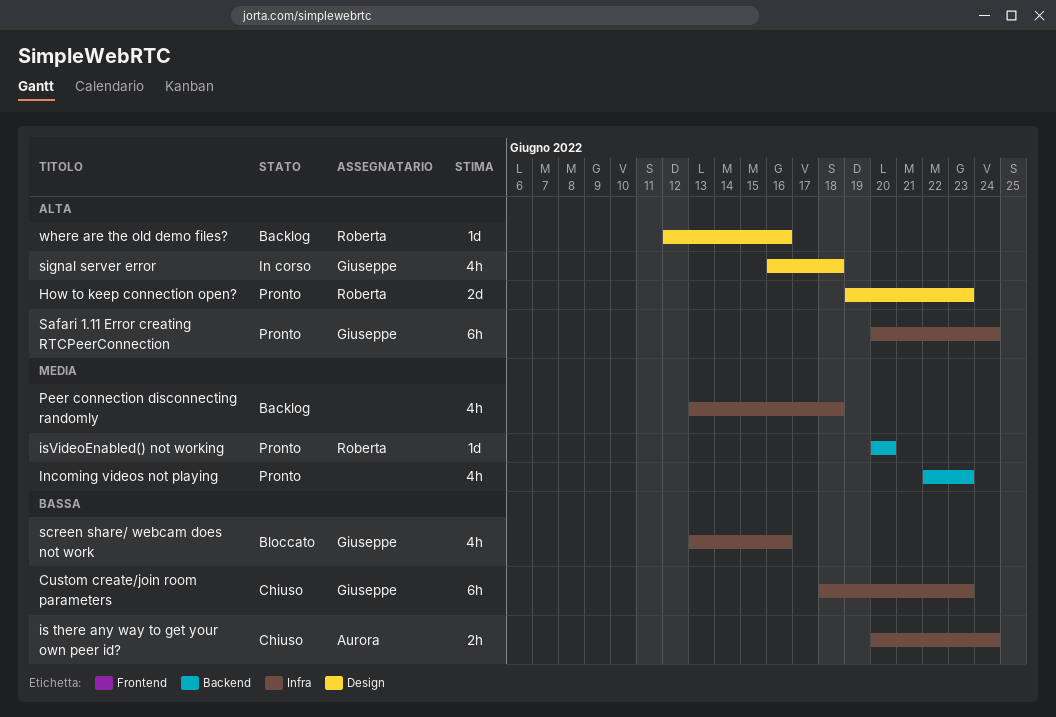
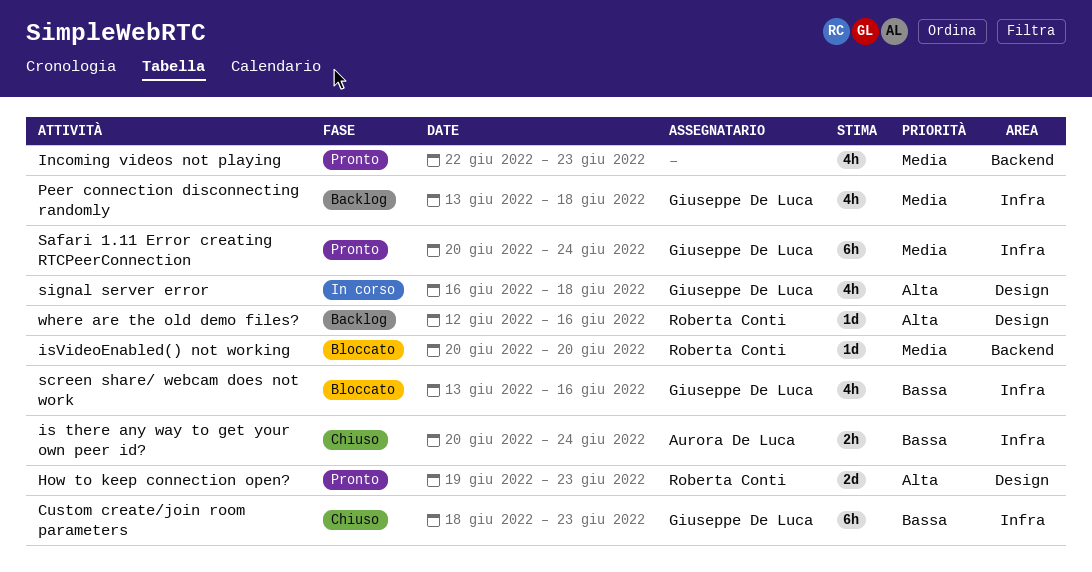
isVideoEnabled() not working, status: Pronto -> Bloccato
Peer connection disconnecting randomly, owner: none -> Giuseppe De Luca
Safari 1.11 Error creating RTCPeerConnection, priority: Alta -> Media

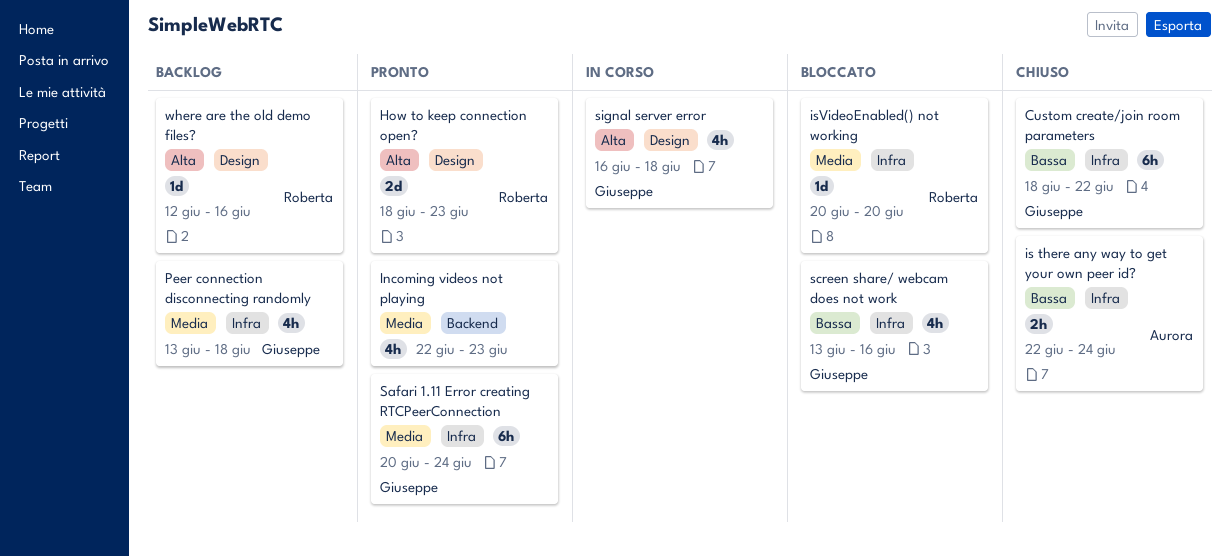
Custom create/join room parameters, due: Jun 23 -> Jun 22
How to keep connection open?, start: Jun 19 -> Jun 18
is there any way to get your own peer id?, start: Jun 20 -> Jun 22
isVideoEnabled() not working, label: Backend -> Infra

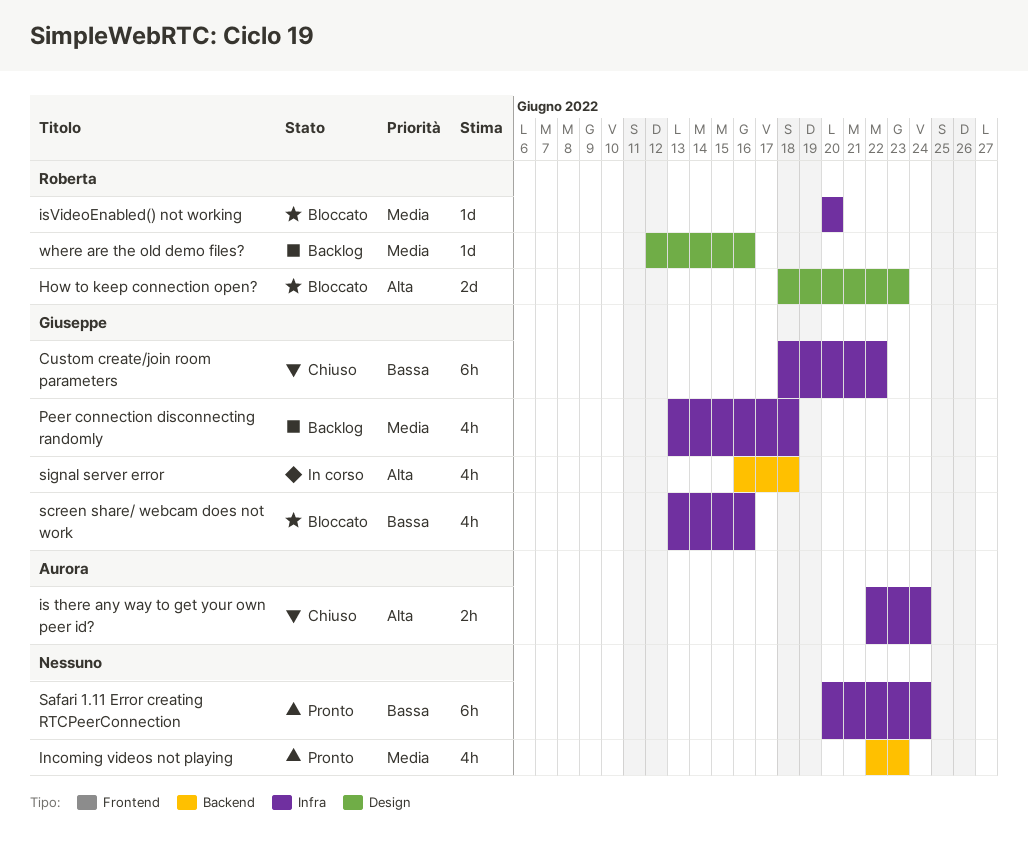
How to keep connection open?, status: Pronto -> Bloccato
is there any way to get your own peer id?, priority: Bassa -> Alta
Safari 1.11 Error creating RTCPeerConnection, owner: Giuseppe -> none
Safari 1.11 Error creating RTCPeerConnection, priority: Media -> Bassa
signal server error, label: Design -> Backend
where are the old demo files?, priority: Alta -> Media

